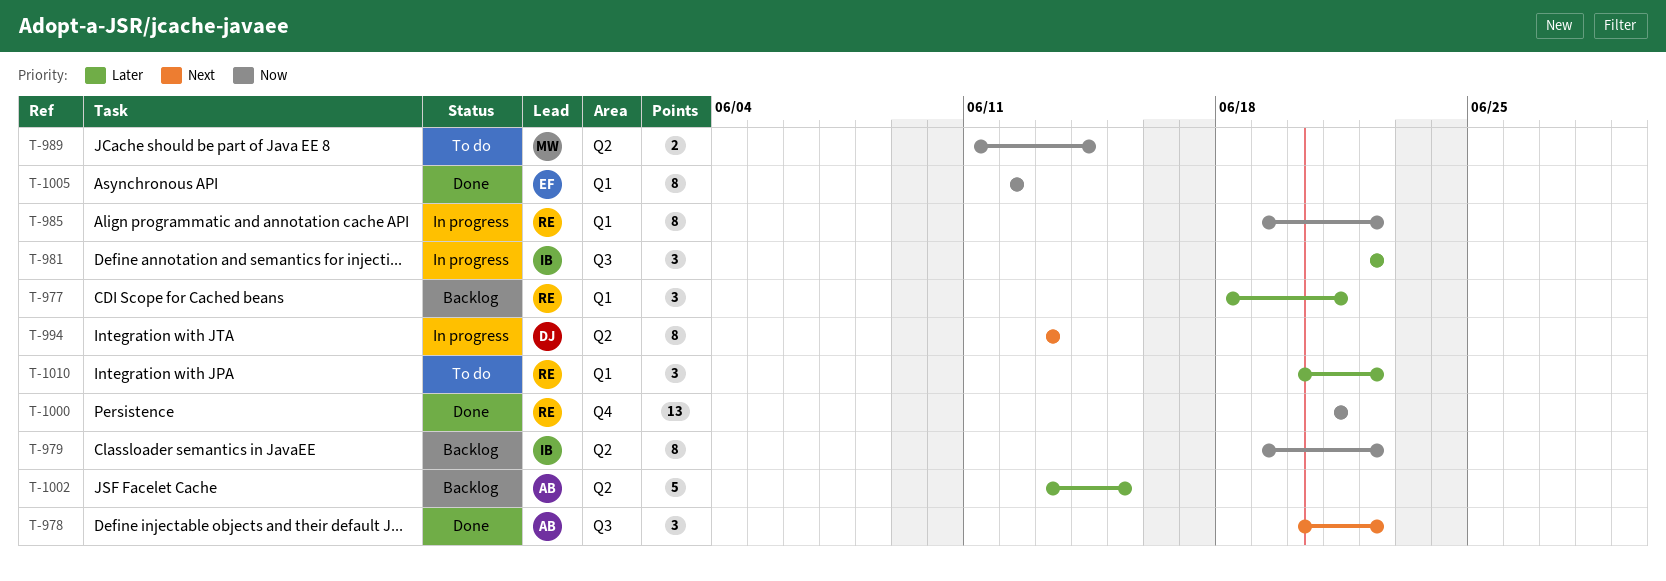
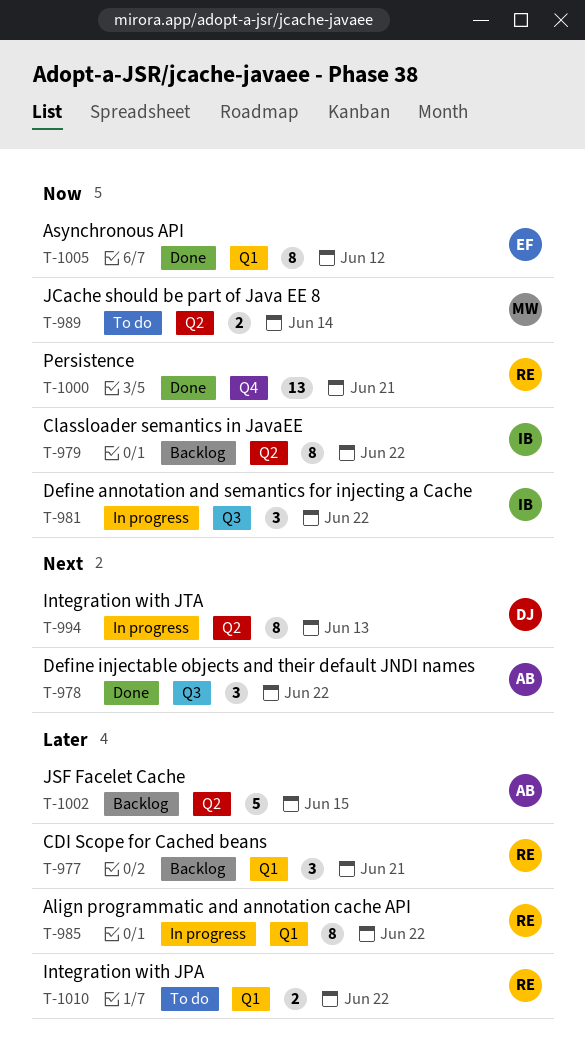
T-981, priority: Later -> Now
T-985, priority: Now -> Later
T-1010, estimate: 3 -> 2

